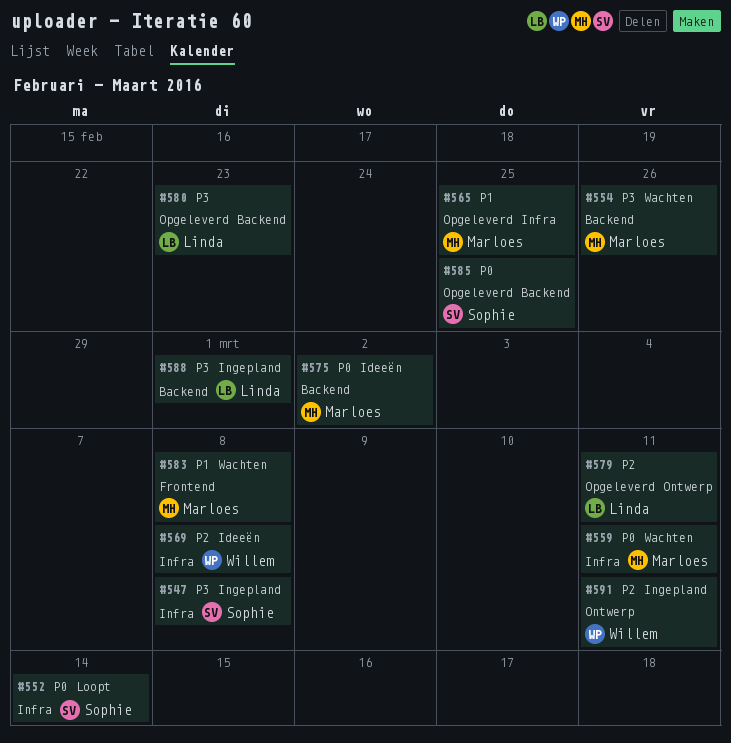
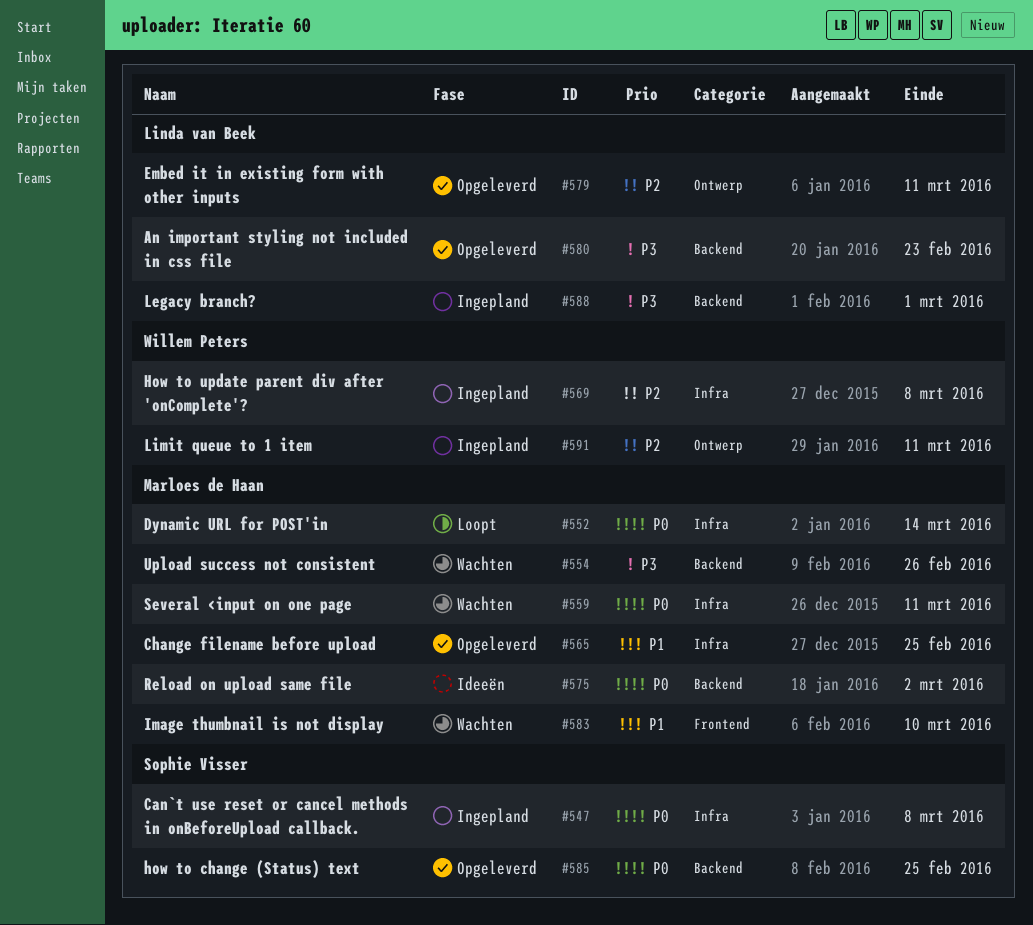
#547, priority: P3 -> P0
#552, owner: Sophie Visser -> Marloes de Haan
#569, status: Ideeën -> Ingepland
#583, due: Mar 8 -> Mar 10

